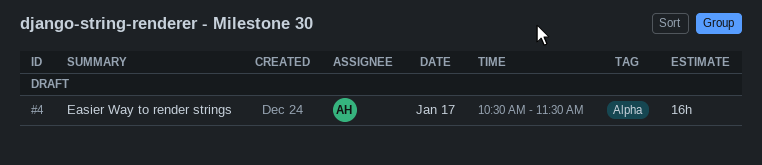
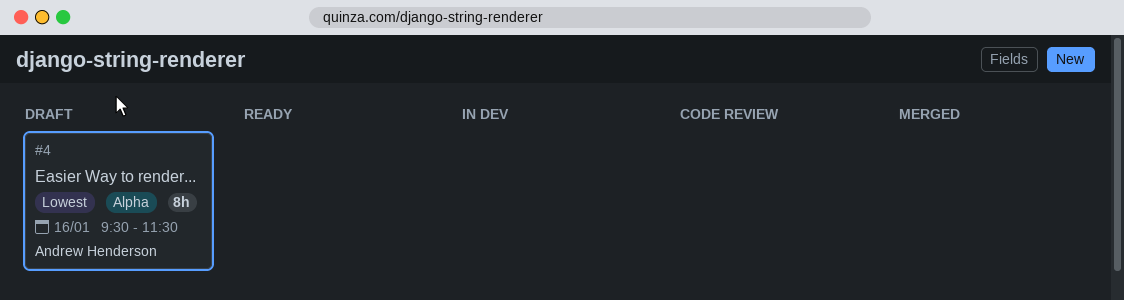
#4, estimate: 16h -> 8h
#4, day: Jan 17 -> Jan 16
#4, begins: 10:30 -> 09:30

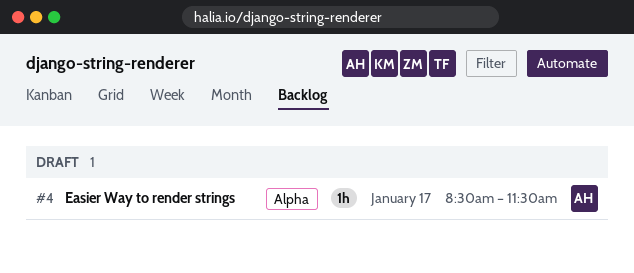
#4, estimate: 8h -> 1h
#4, day: Jan 16 -> Jan 17
#4, begins: 09:30 -> 08:30

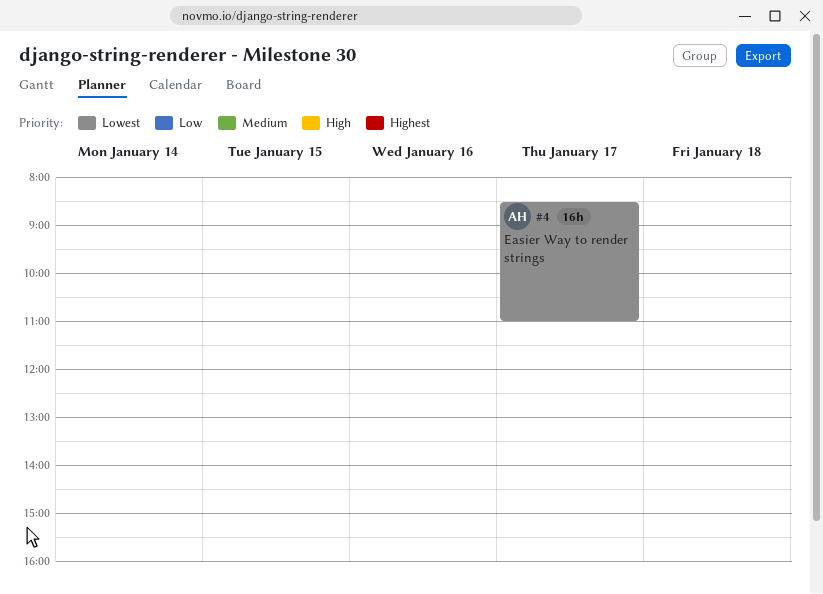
#4, estimate: 1h -> 16h
#4, ends: 11:30 -> 11:00

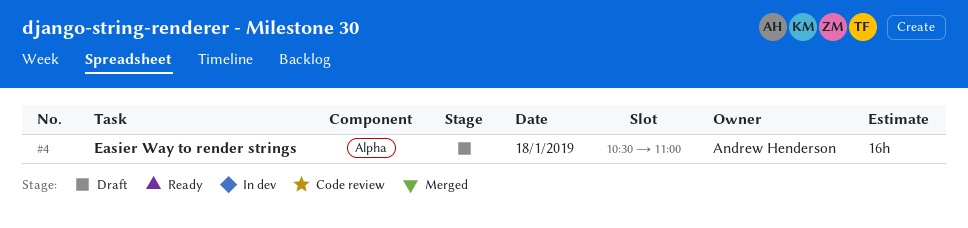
#4, day: Jan 17 -> Jan 18
#4, begins: 08:30 -> 10:30

